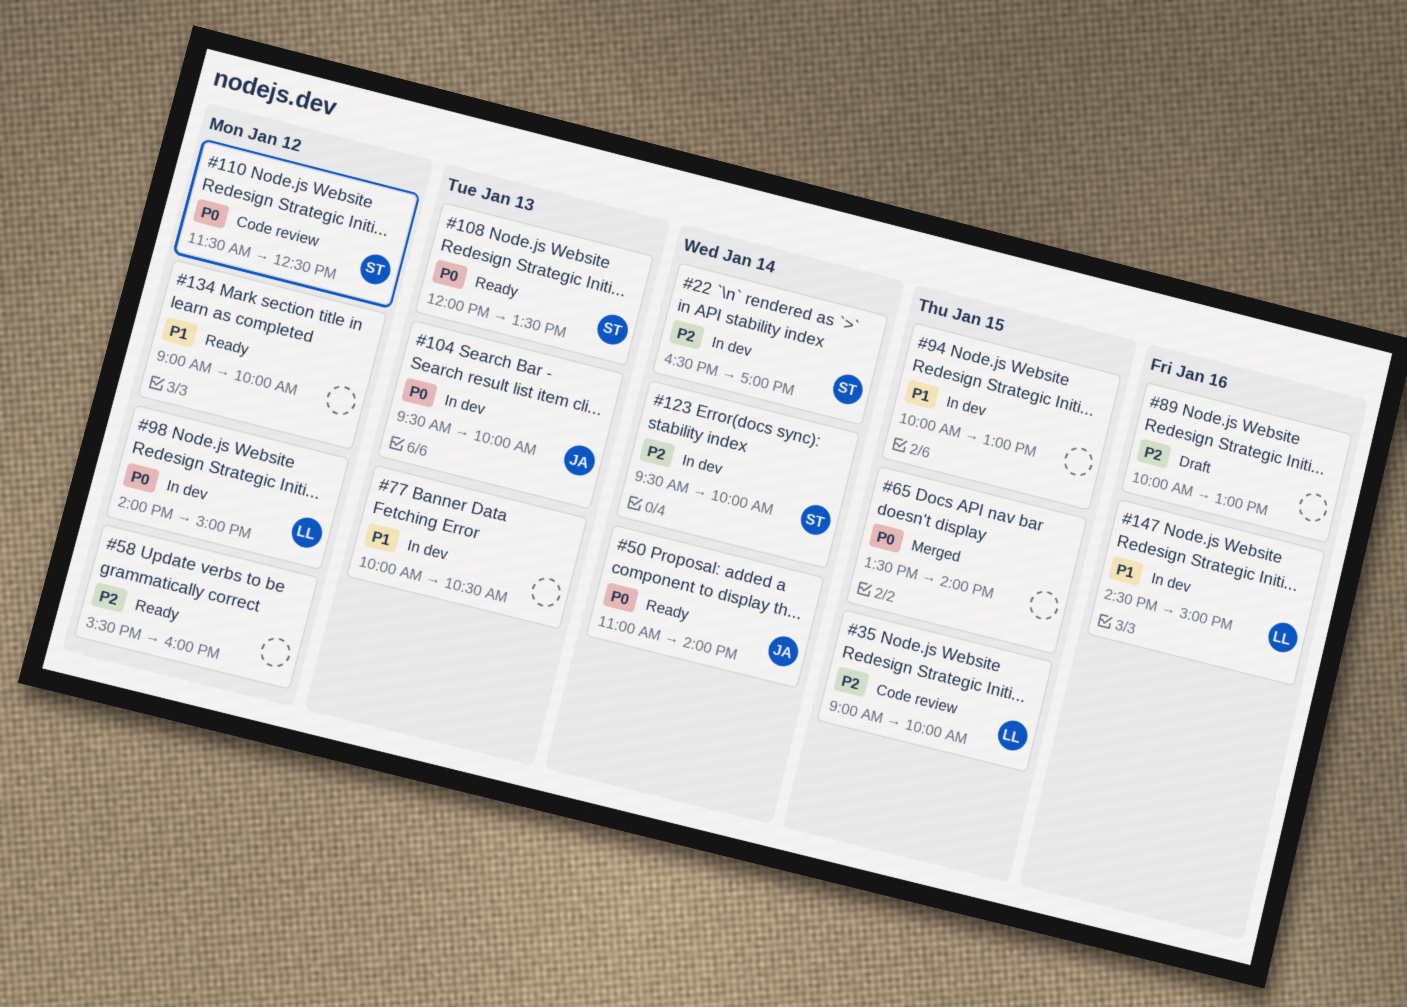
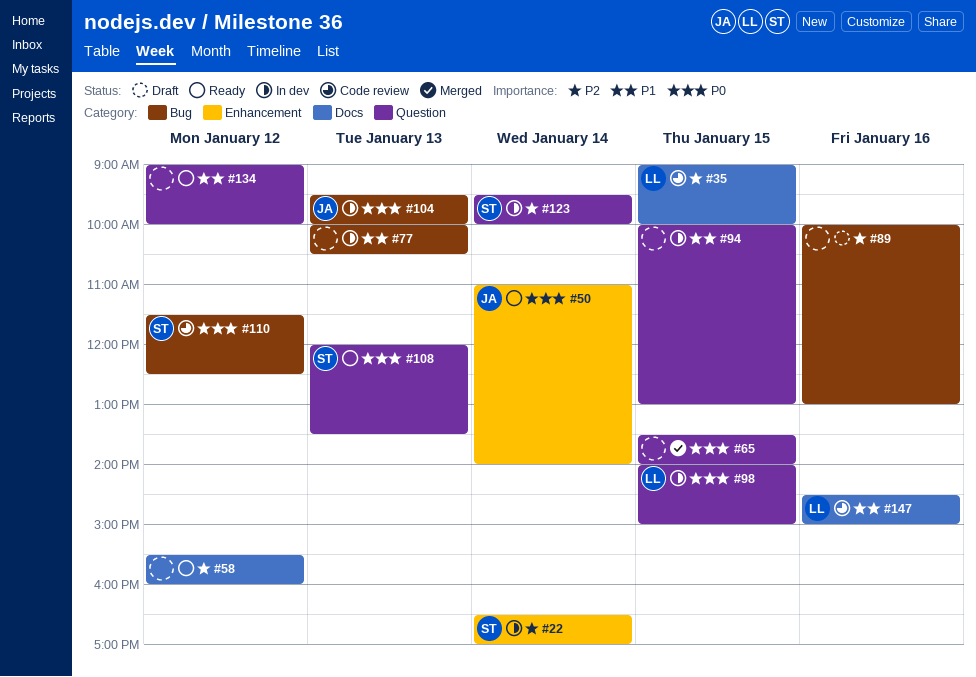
#98, day: Jan 12 -> Jan 15
#147, status: In dev -> Code review

